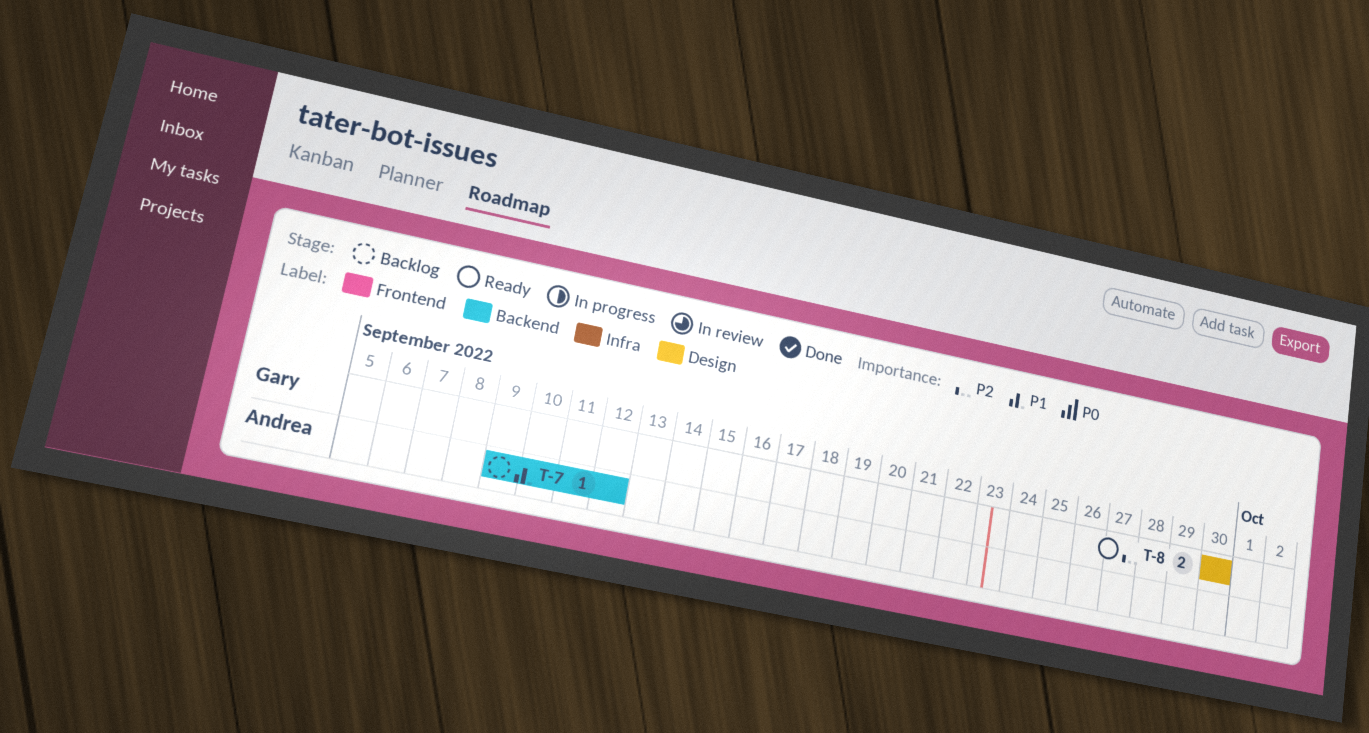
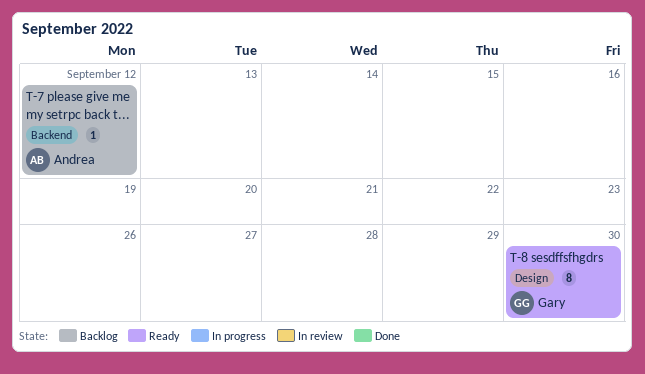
T-8, estimate: 2 -> 8

